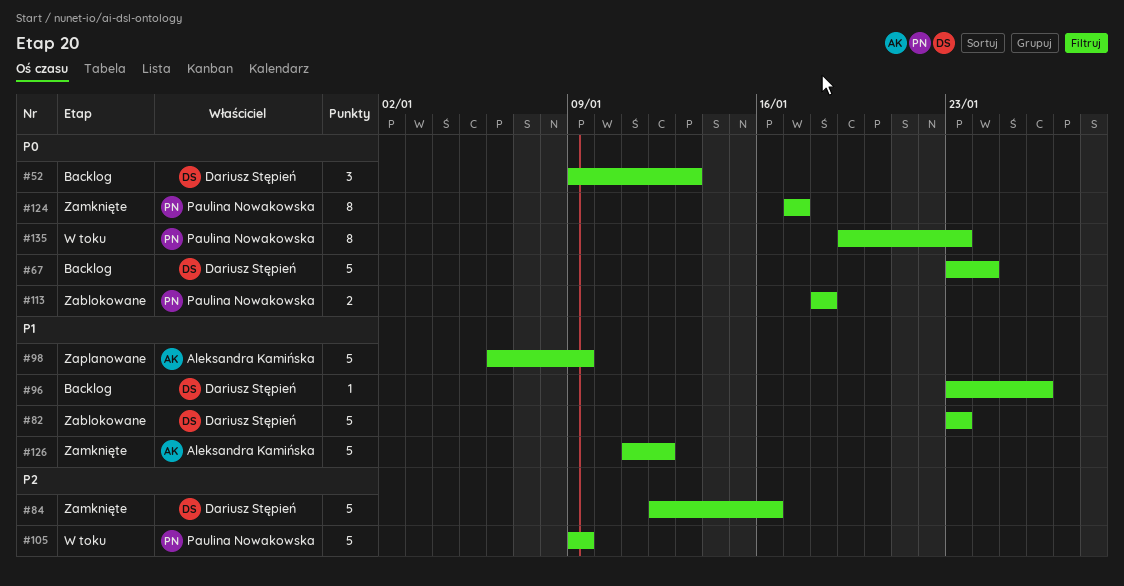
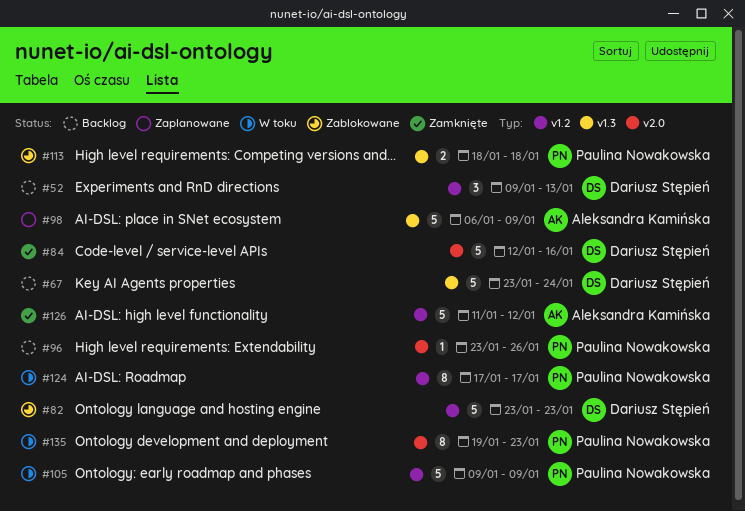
#96, owner: Dariusz Stępień -> Paulina Nowakowska
#124, status: Zamknięte -> W toku

